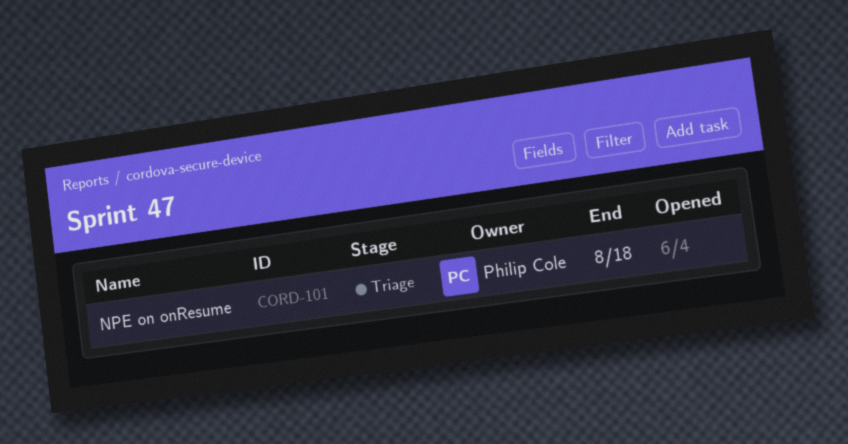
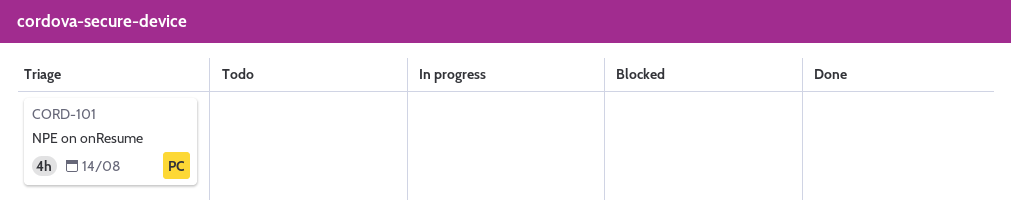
CORD-101, due: Aug 18 -> Aug 14

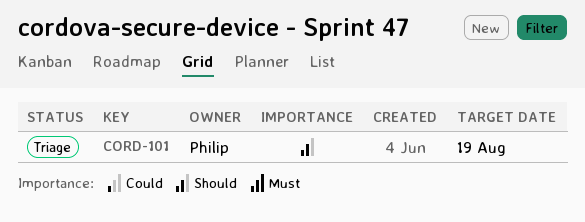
CORD-101, due: Aug 14 -> Aug 19

